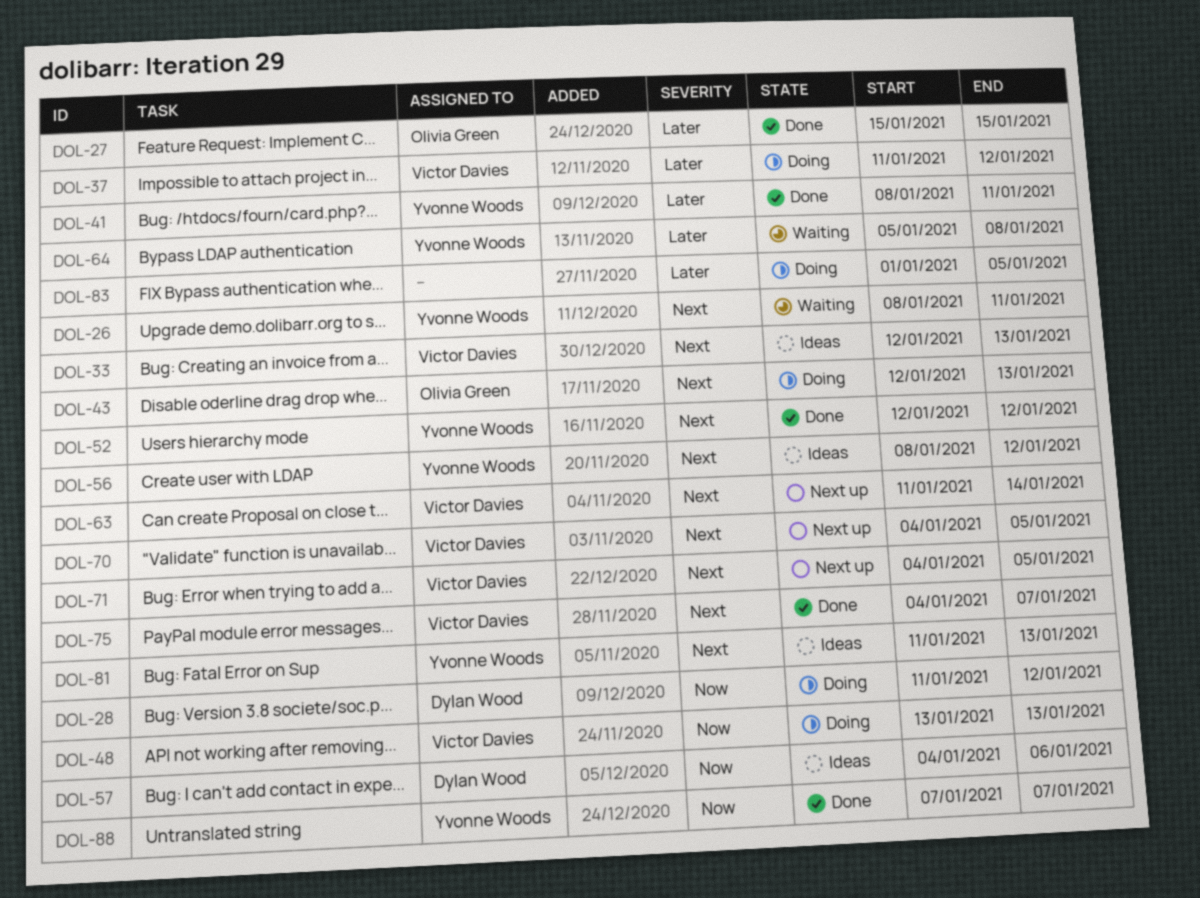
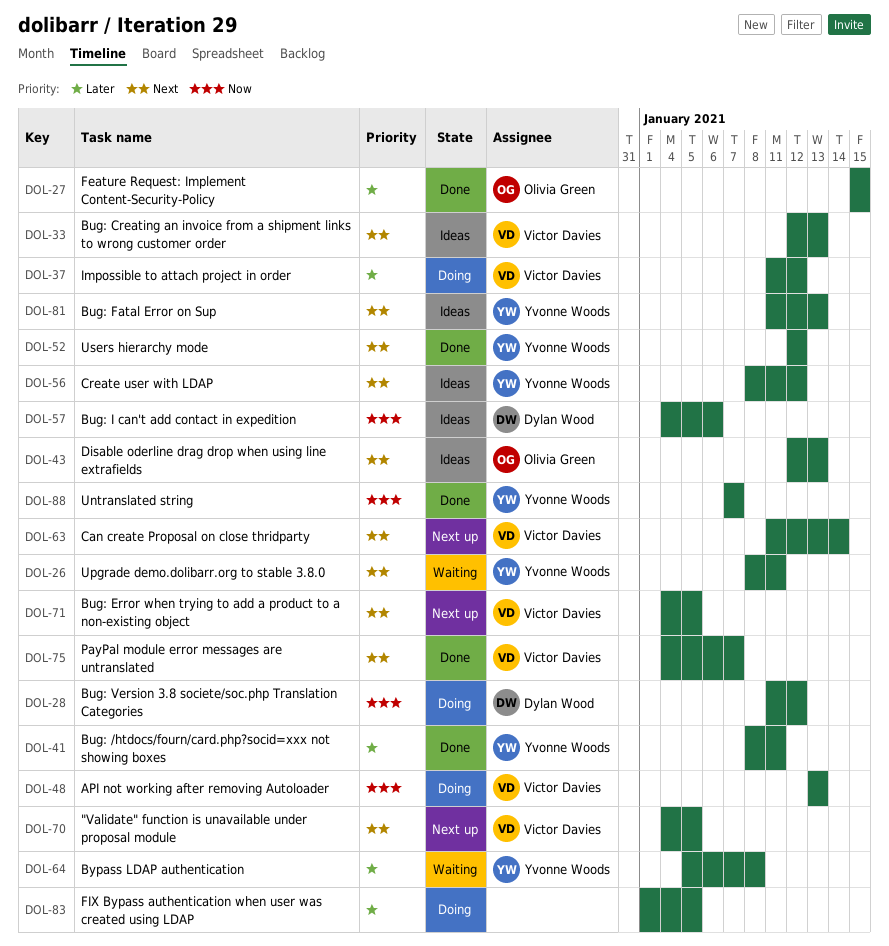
DOL-43, status: Doing -> Ideas

